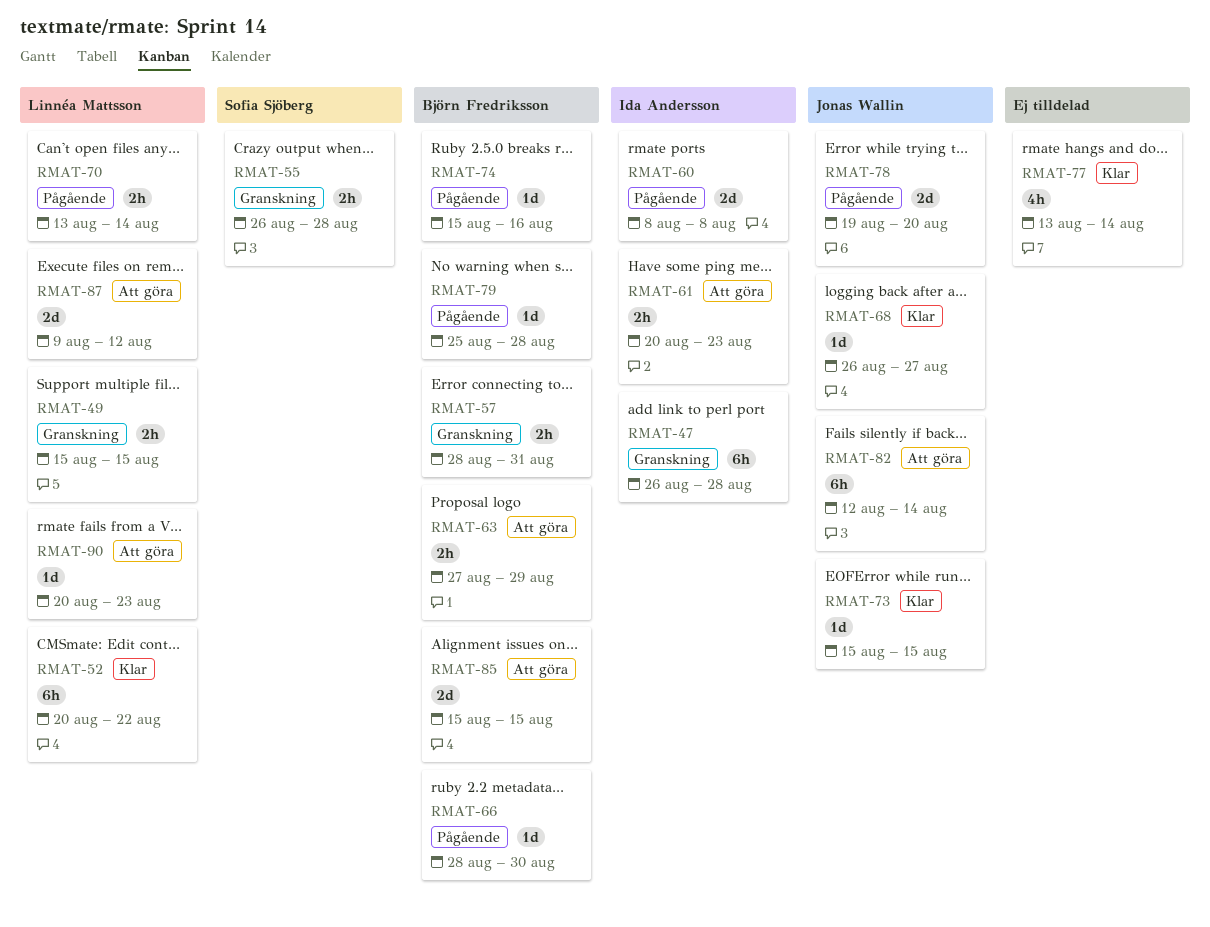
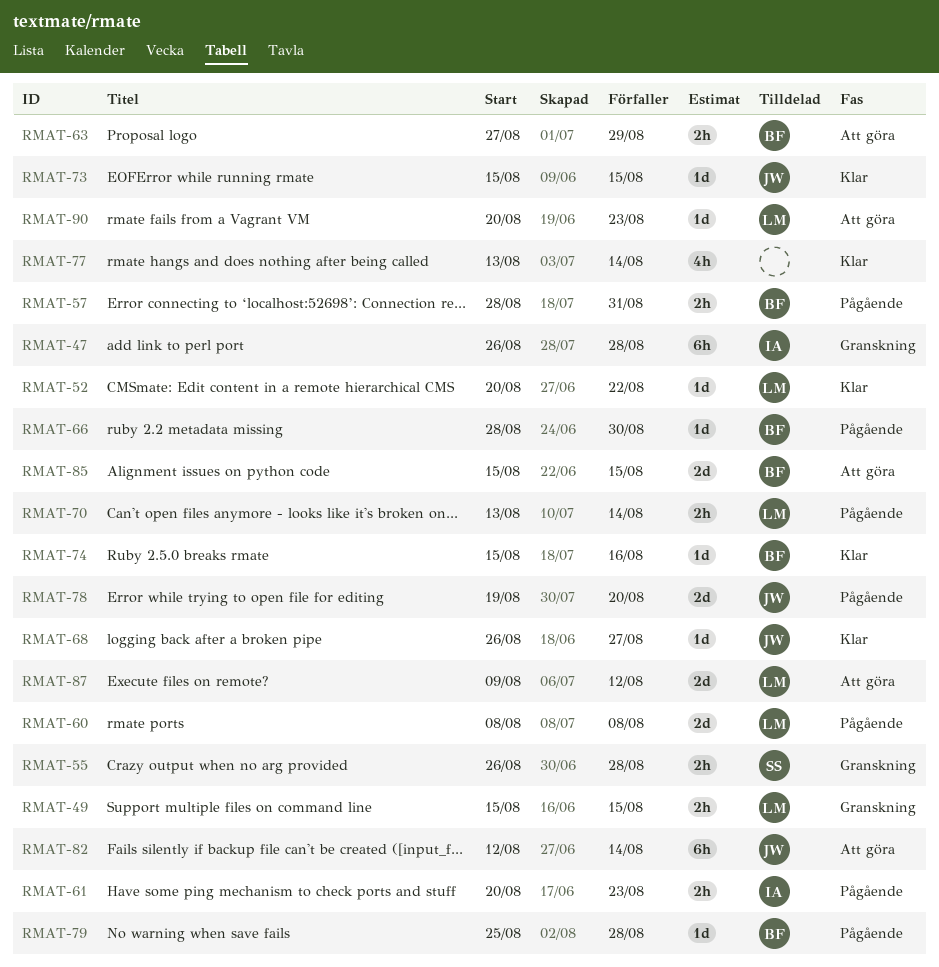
RMAT-52, estimate: 6h -> 1d
RMAT-57, status: Granskning -> Pågående
RMAT-60, owner: Ida Andersson -> Linnéa Mattsson
RMAT-61, status: Att göra -> Pågående
RMAT-74, status: Pågående -> Klar

